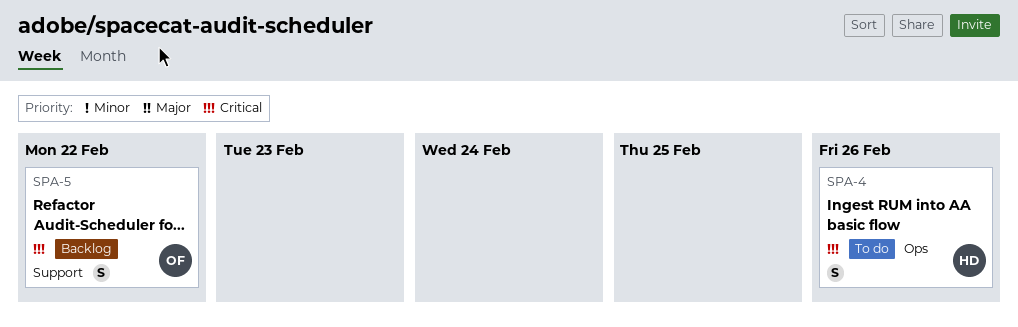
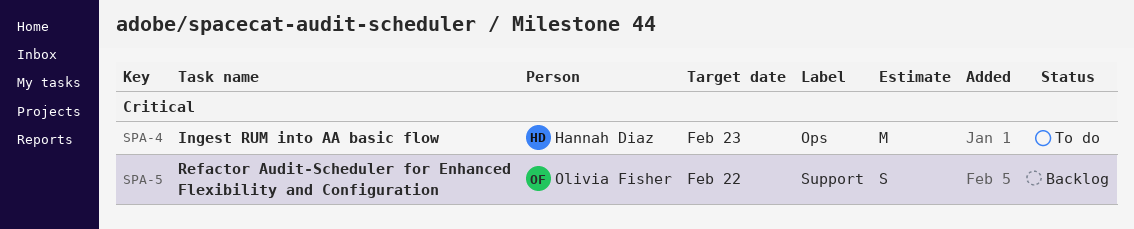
SPA-4, estimate: S -> M
SPA-4, due: Feb 26 -> Feb 23

